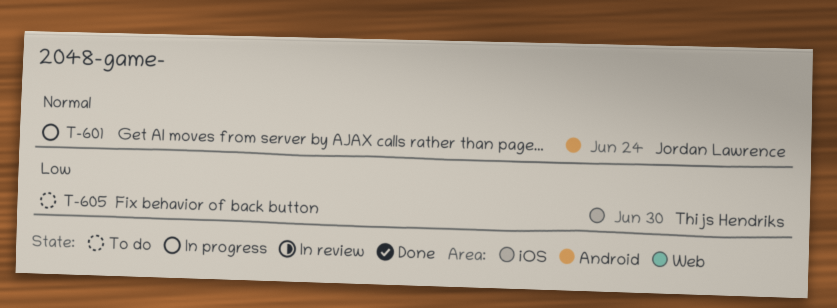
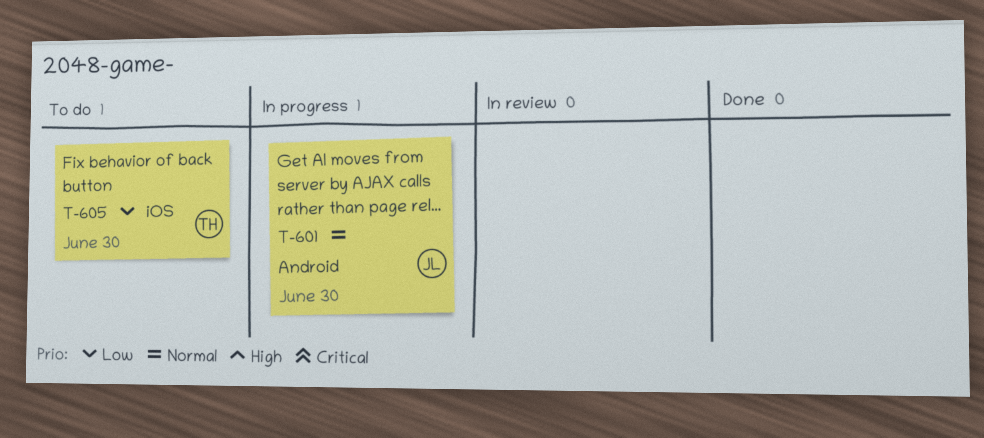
T-601, due: Jun 24 -> Jun 30

